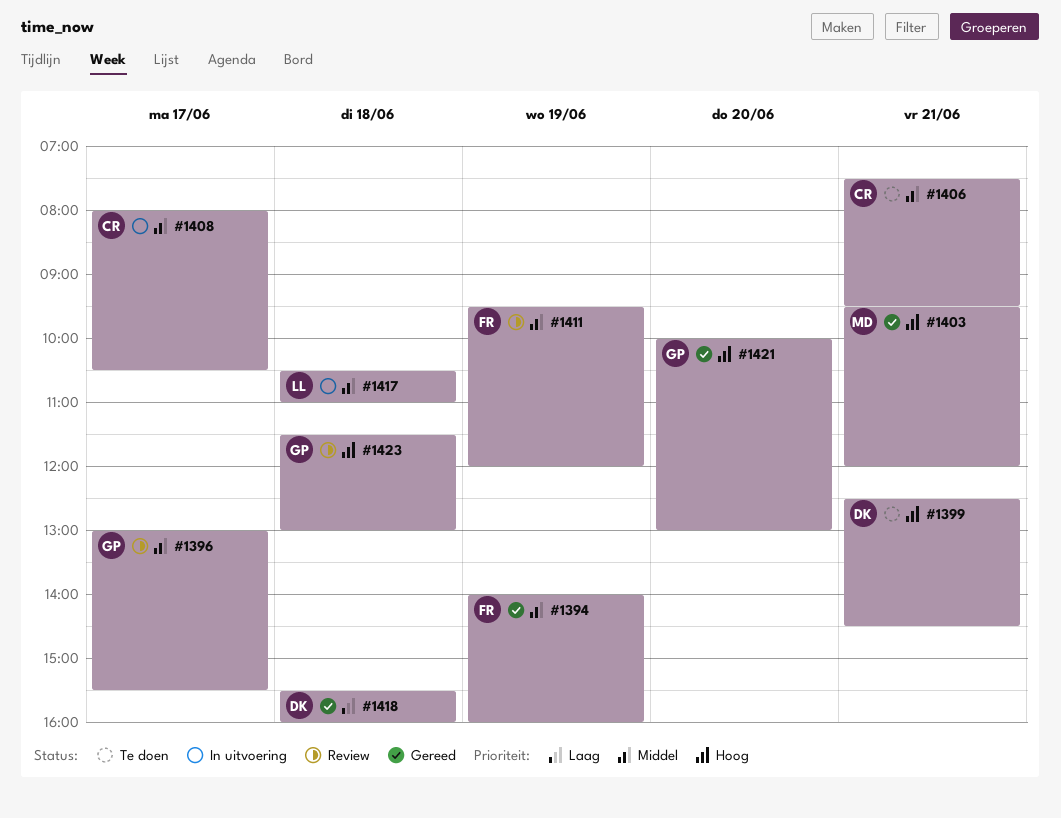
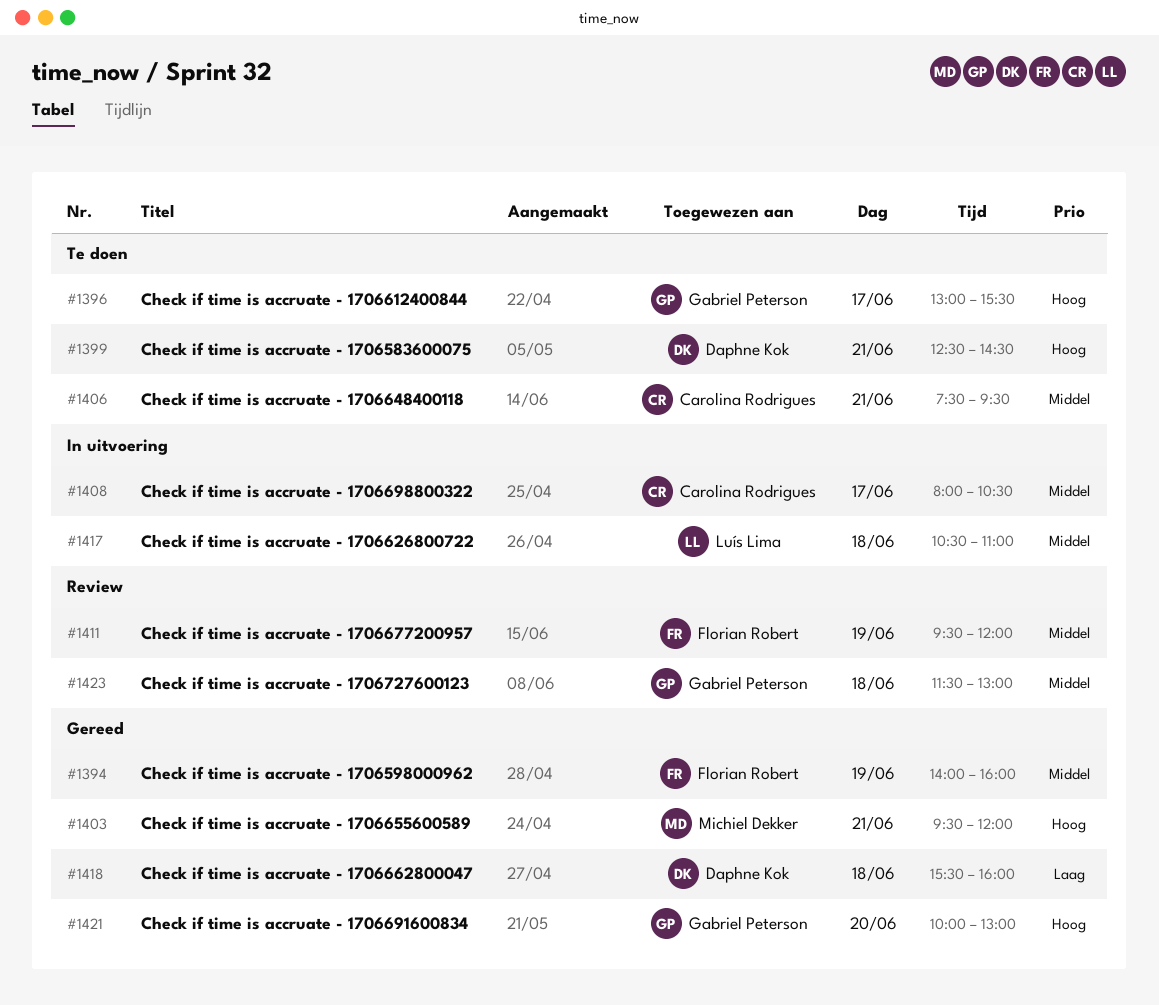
#1396, status: Review -> Te doen
#1396, priority: Middel -> Hoog
#1423, priority: Hoog -> Middel

